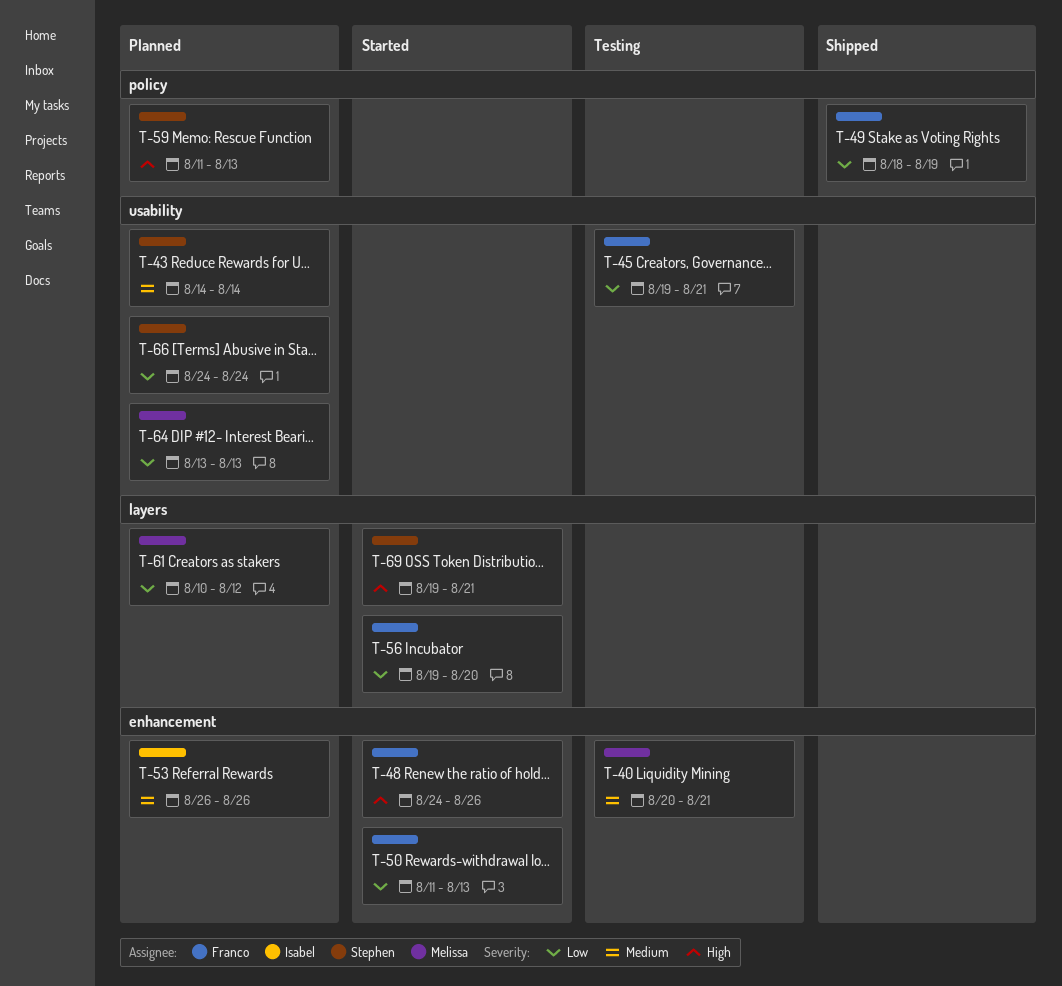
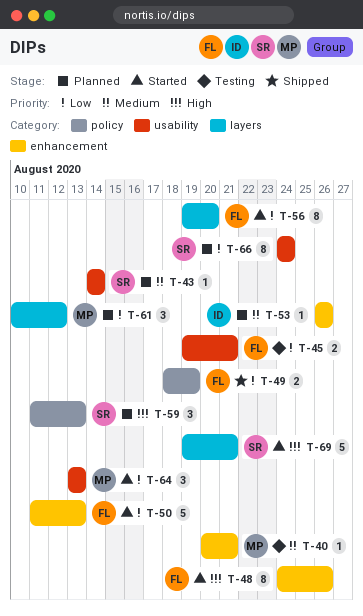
T-64, status: Planned -> Started

